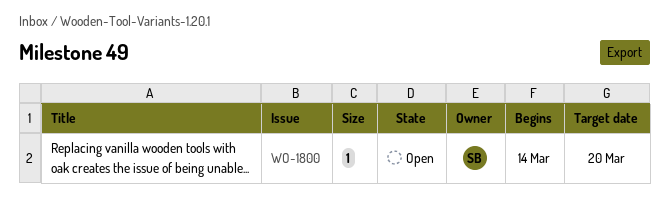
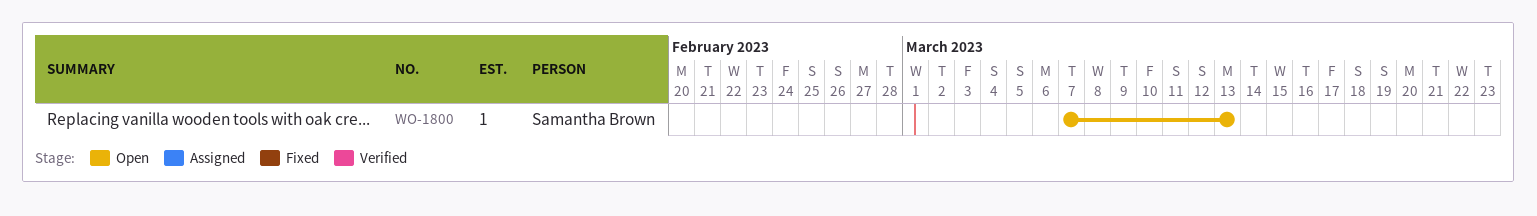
WO-1800, start: Mar 14 -> Mar 7
WO-1800, due: Mar 20 -> Mar 13

